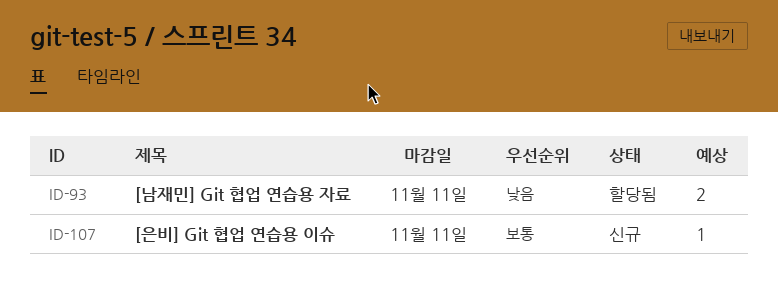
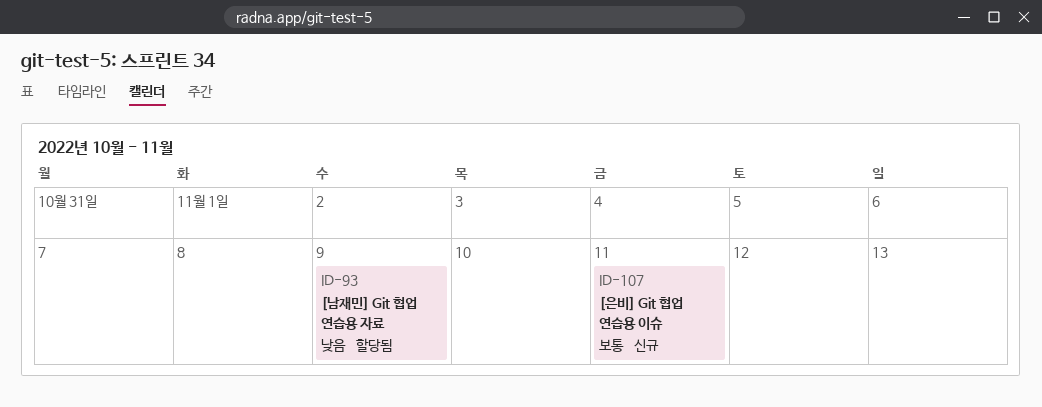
ID-93, due: Nov 11 -> Nov 9

